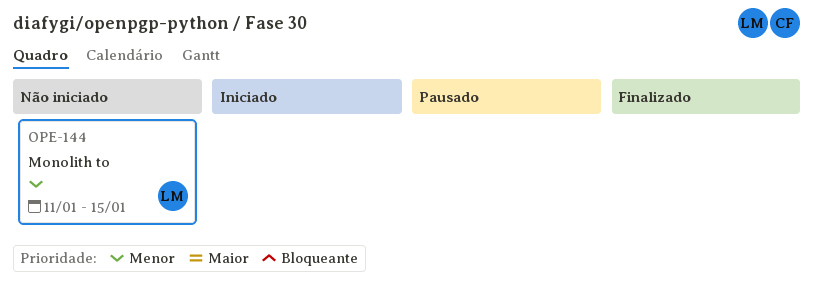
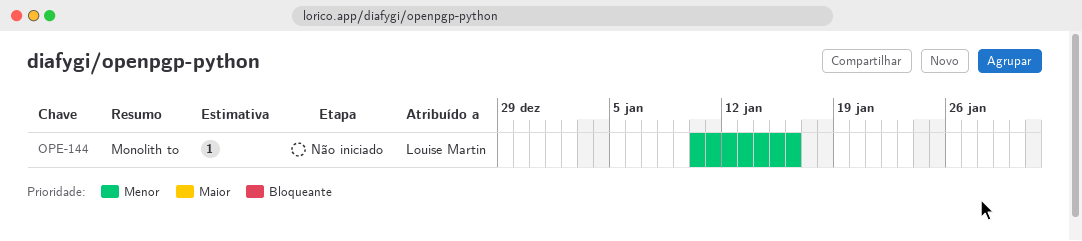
OPE-144, start: Jan 11 -> Jan 10
OPE-144, due: Jan 15 -> Jan 16

